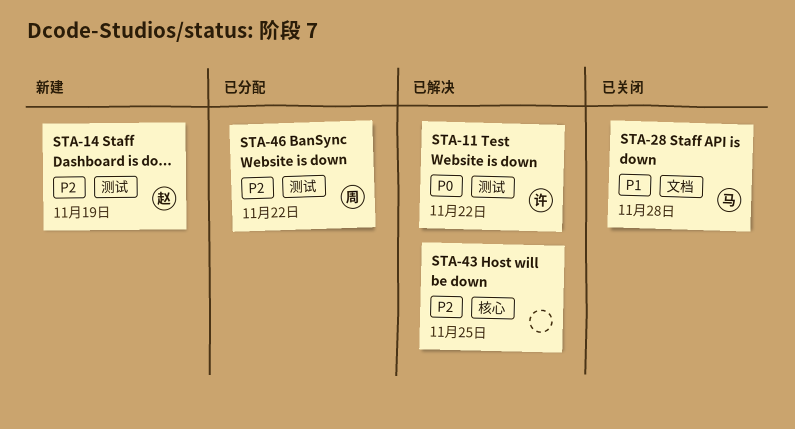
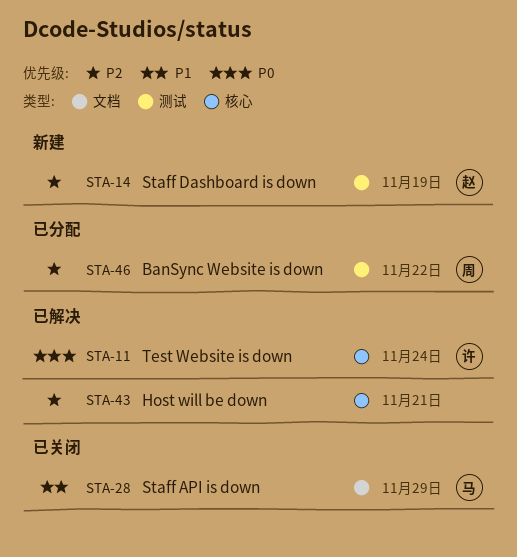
STA-11, label: 测试 -> 核心
STA-11, due: Nov 22 -> Nov 24
STA-28, due: Nov 28 -> Nov 29
STA-43, due: Nov 25 -> Nov 21

